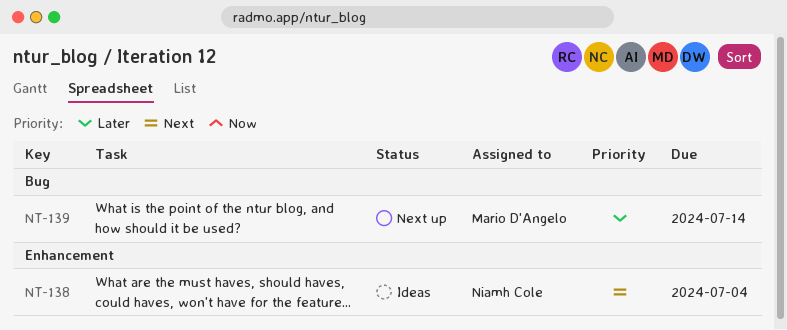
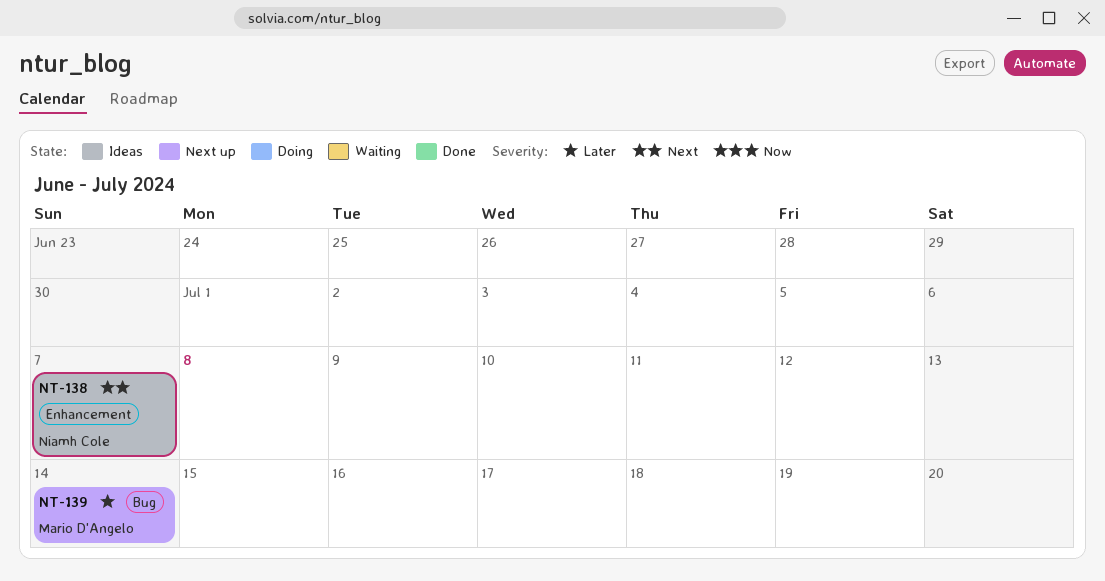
NT-138, due: Jul 4 -> Jul 7

